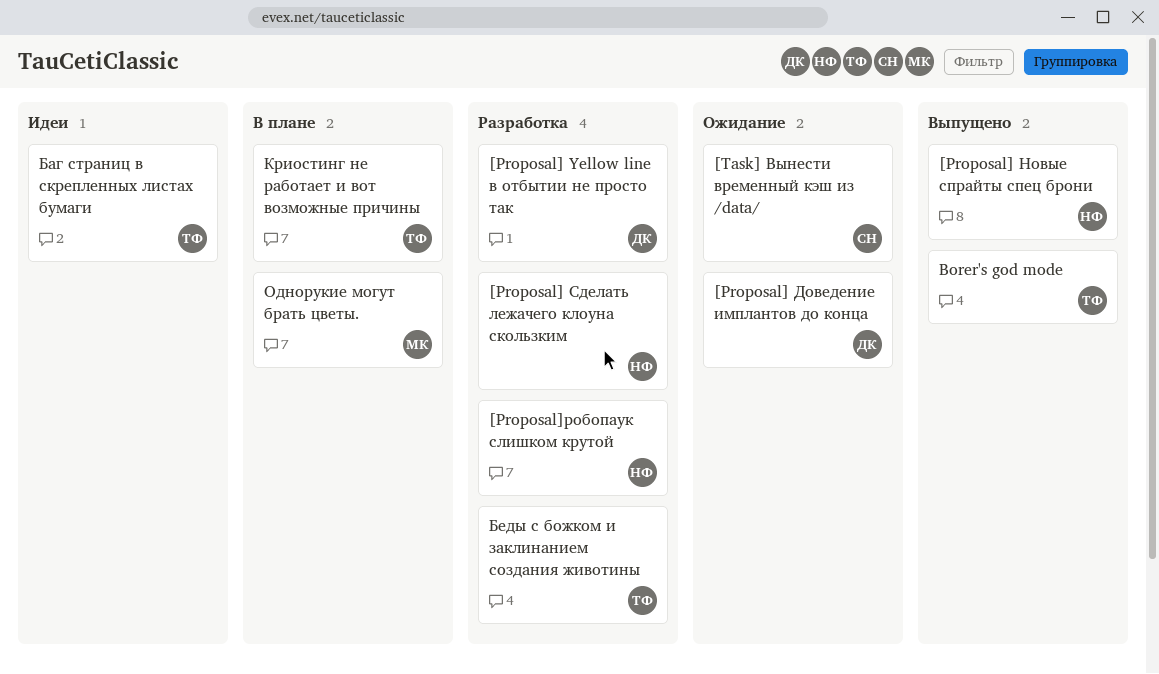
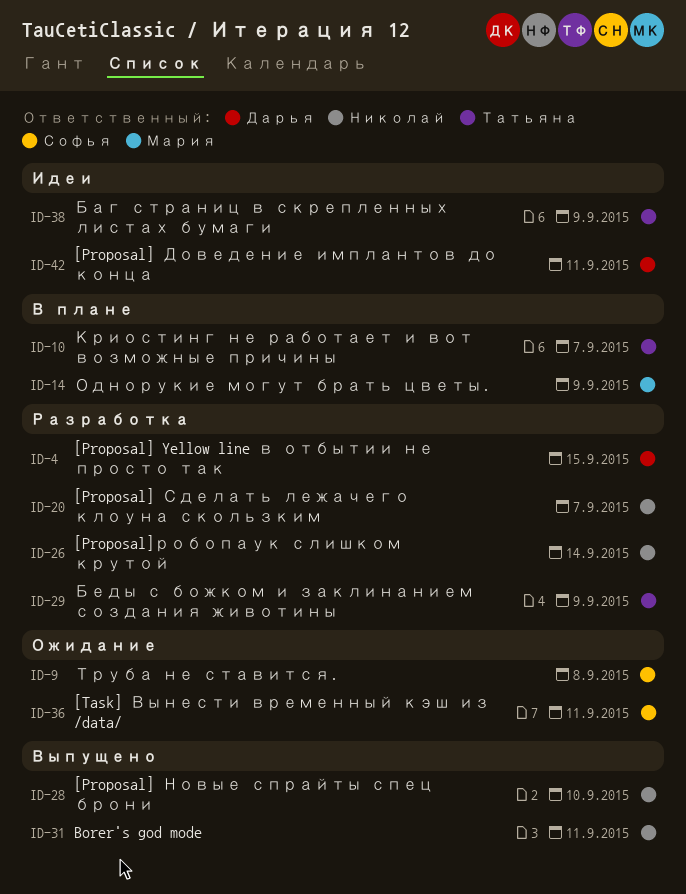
[Proposal] Доведение имплантов до конца, status: Ожидание -> Идеи
Borer's god mode, owner: Татьяна -> Николай
Труба не ставится.: none -> present

